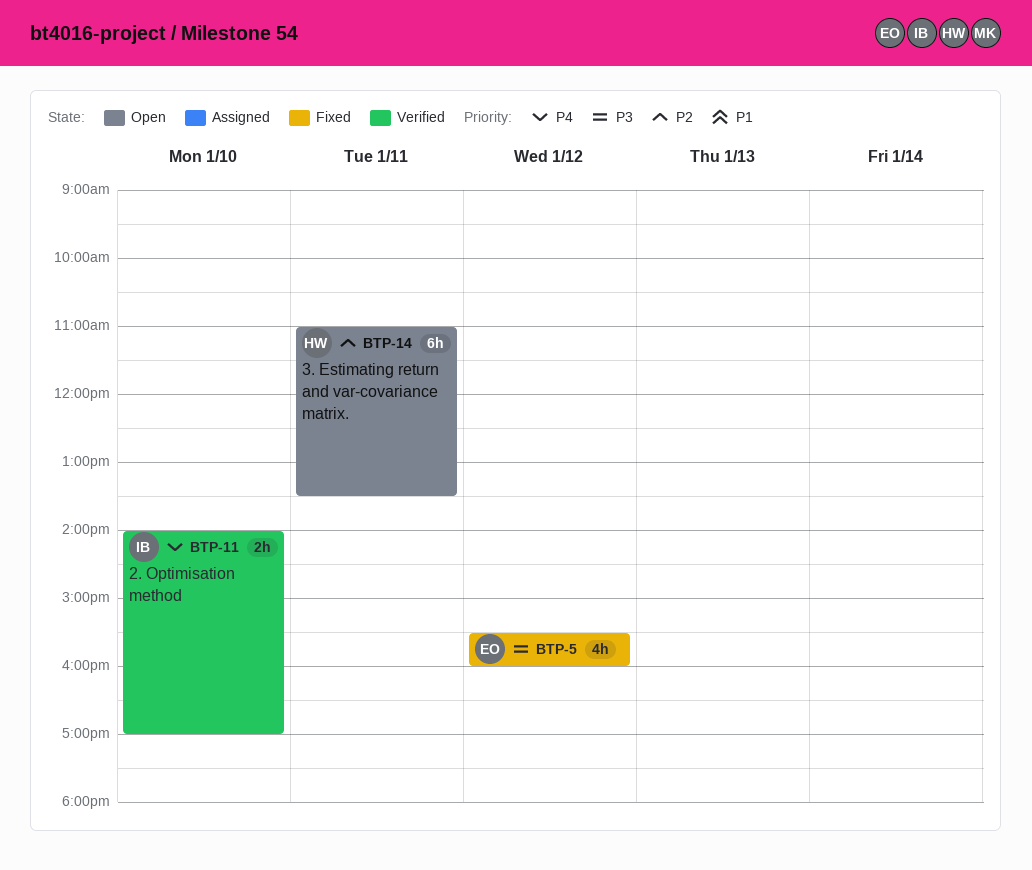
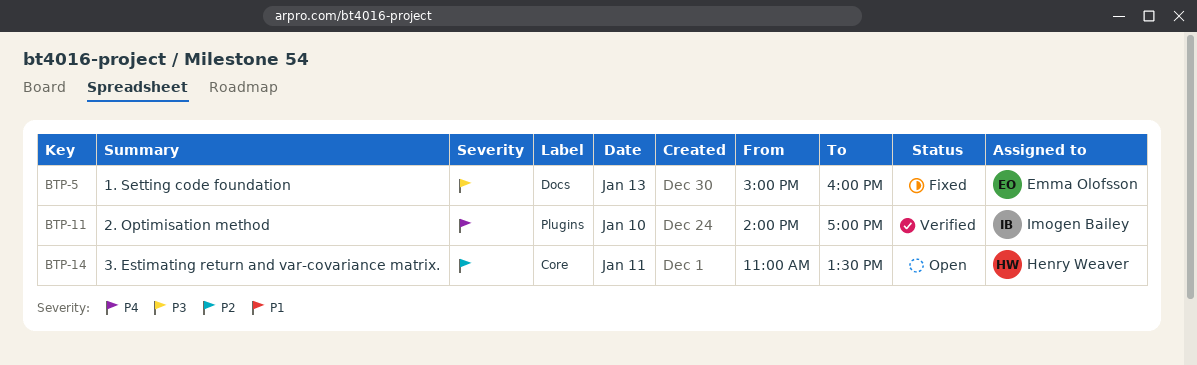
BTP-5, day: Jan 12 -> Jan 13
BTP-5, begins: 15:30 -> 15:00

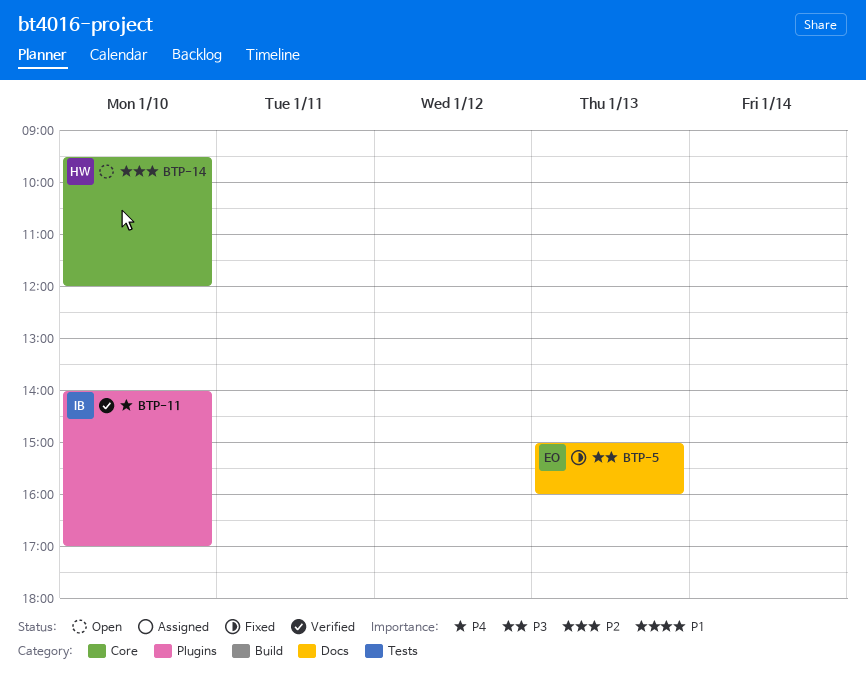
BTP-14, day: Jan 11 -> Jan 10
BTP-14, begins: 11:00 -> 09:30
BTP-14, ends: 13:30 -> 12:00

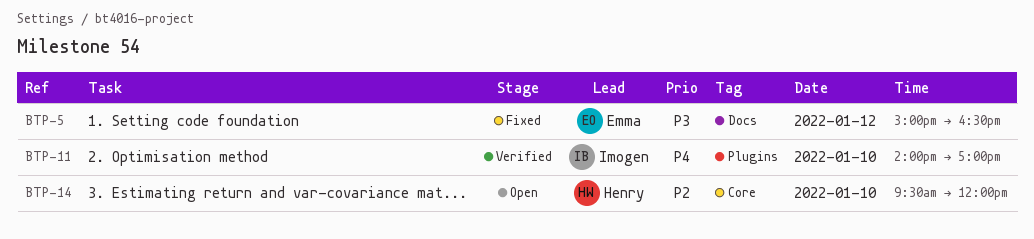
BTP-5, day: Jan 13 -> Jan 12
BTP-5, ends: 16:00 -> 16:30

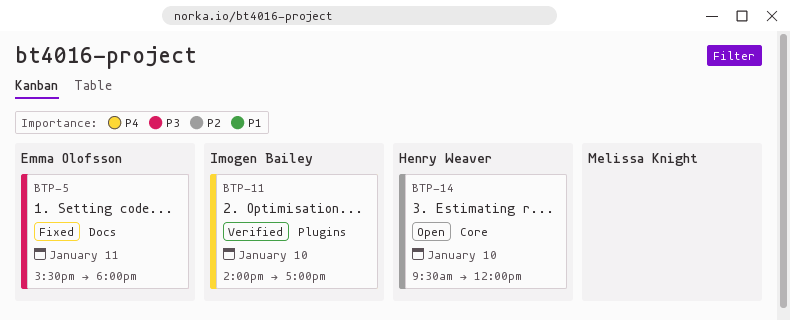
BTP-5, day: Jan 12 -> Jan 11
BTP-5, begins: 15:00 -> 15:30
BTP-5, ends: 16:30 -> 18:00

